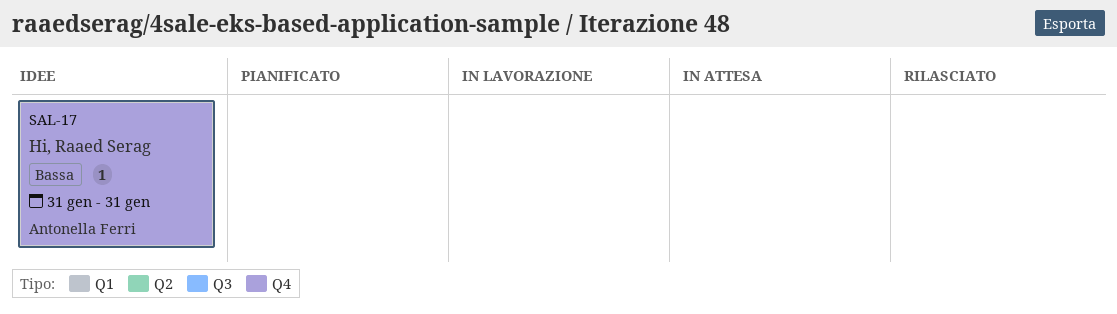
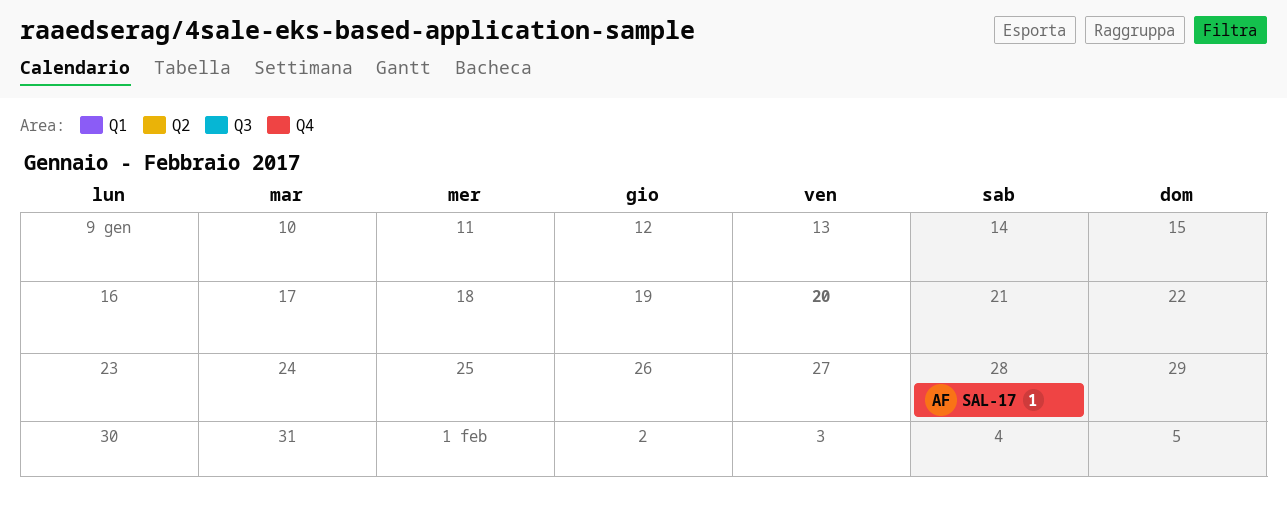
SAL-17, start: Jan 31 -> Jan 28
SAL-17, due: Jan 31 -> Jan 28

